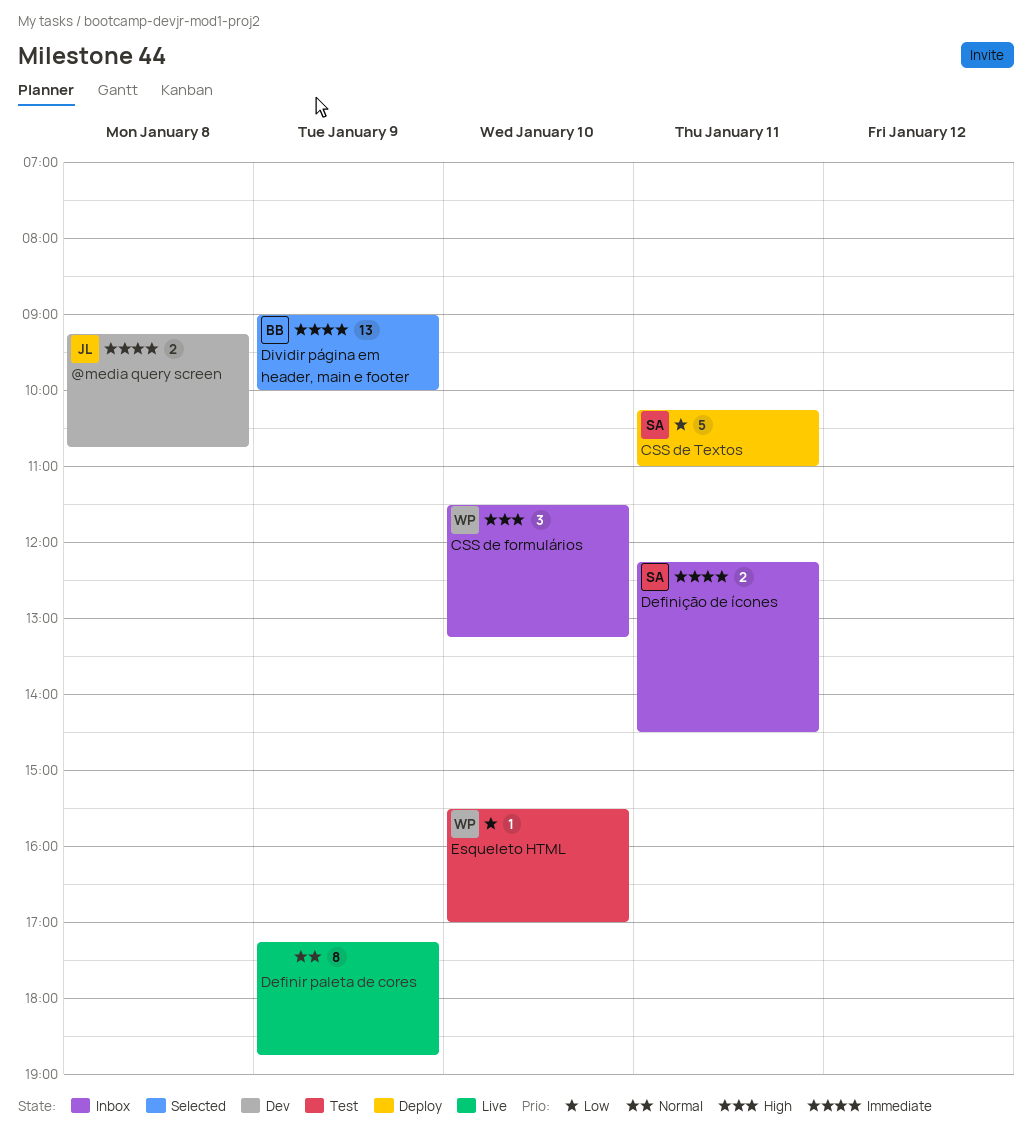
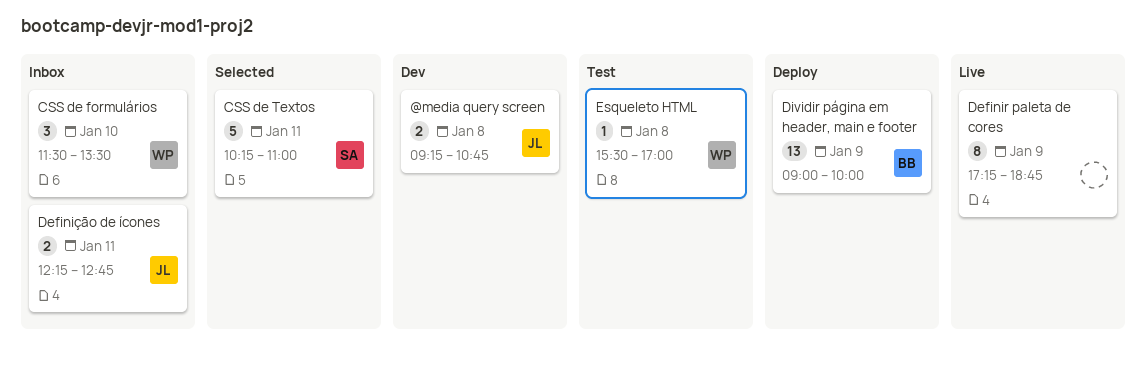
CSS de formulários, ends: 13:15 -> 13:30
CSS de Textos, status: Deploy -> Selected
Definição de ícones, owner: SA -> JL
Definição de ícones, ends: 14:30 -> 12:45
Dividir página em header, main e footer, status: Selected -> Deploy
Esqueleto HTML, day: Jan 10 -> Jan 8

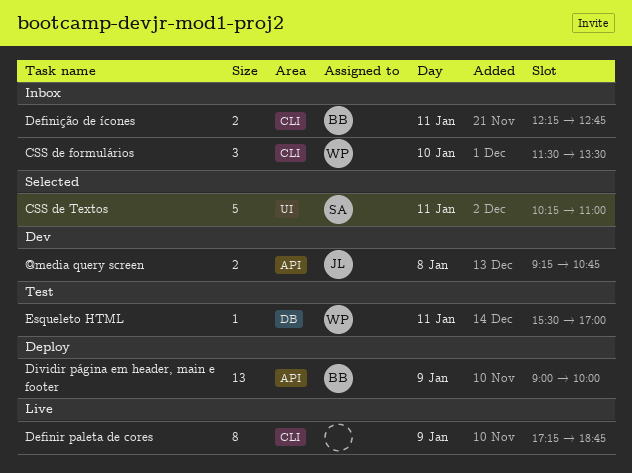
Definição de ícones, owner: JL -> BB
Esqueleto HTML, day: Jan 8 -> Jan 11

